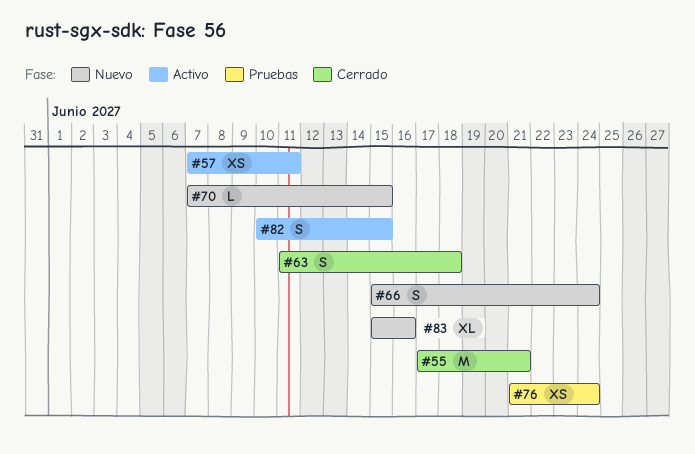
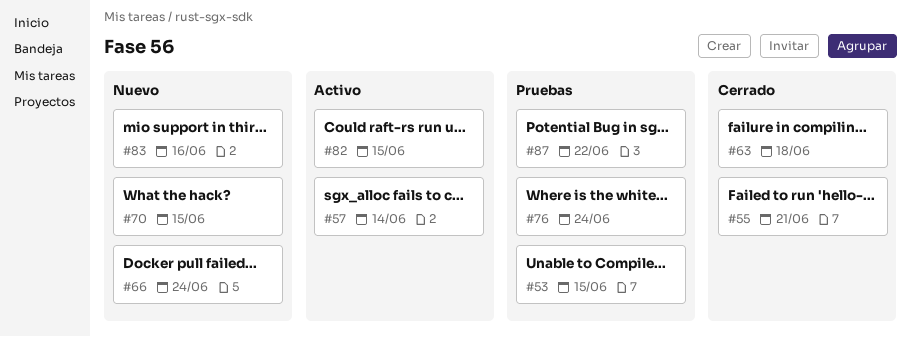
#53: none -> present
#57, due: Jun 11 -> Jun 14
#87: none -> present

